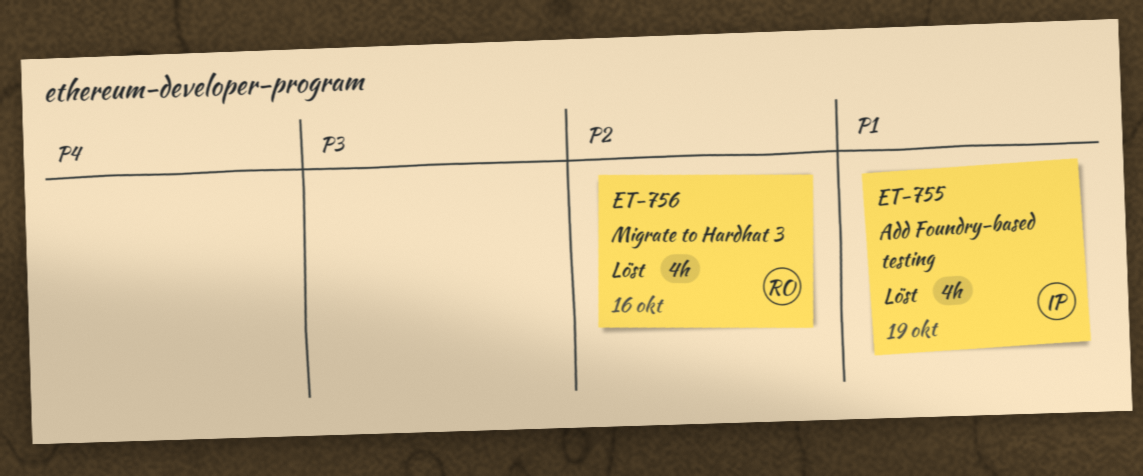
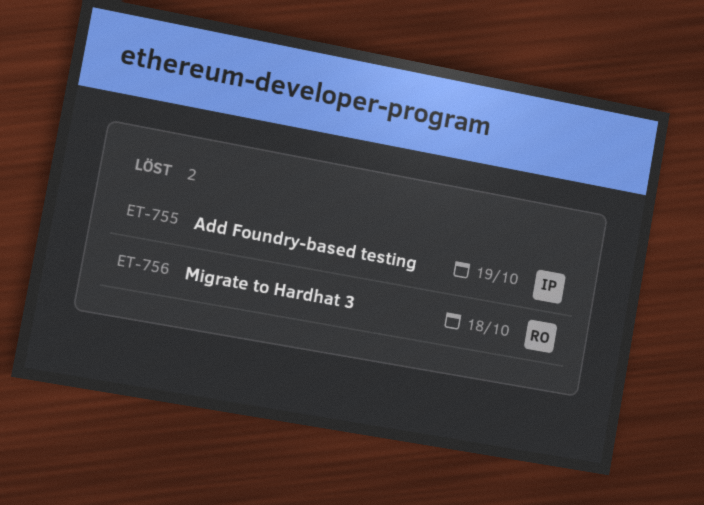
ET-756, due: Oct 16 -> Oct 18

